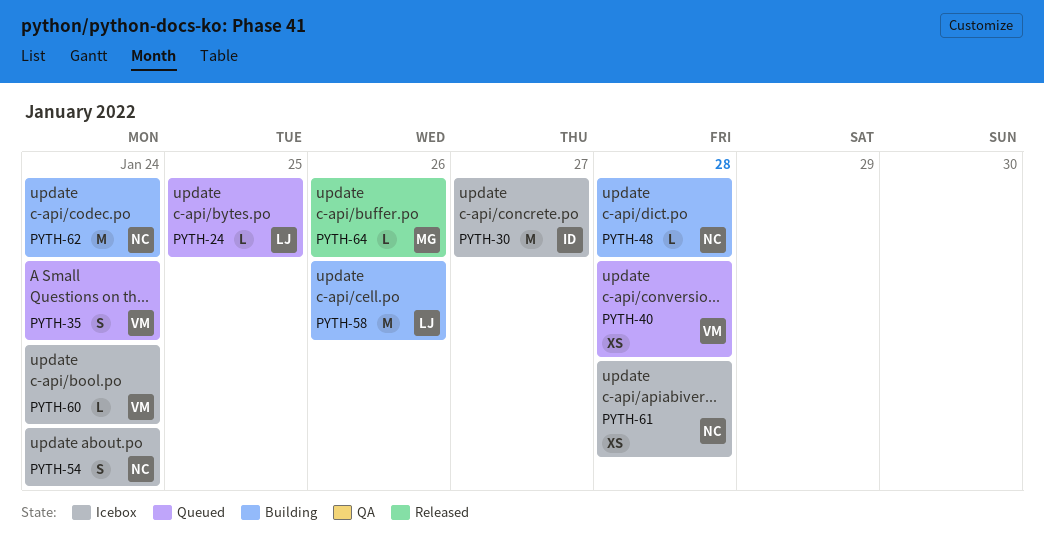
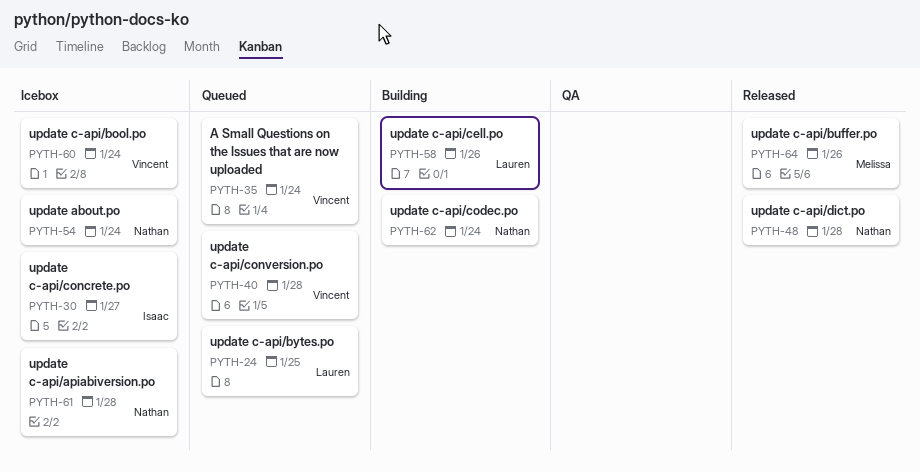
PYTH-48, status: Building -> Released

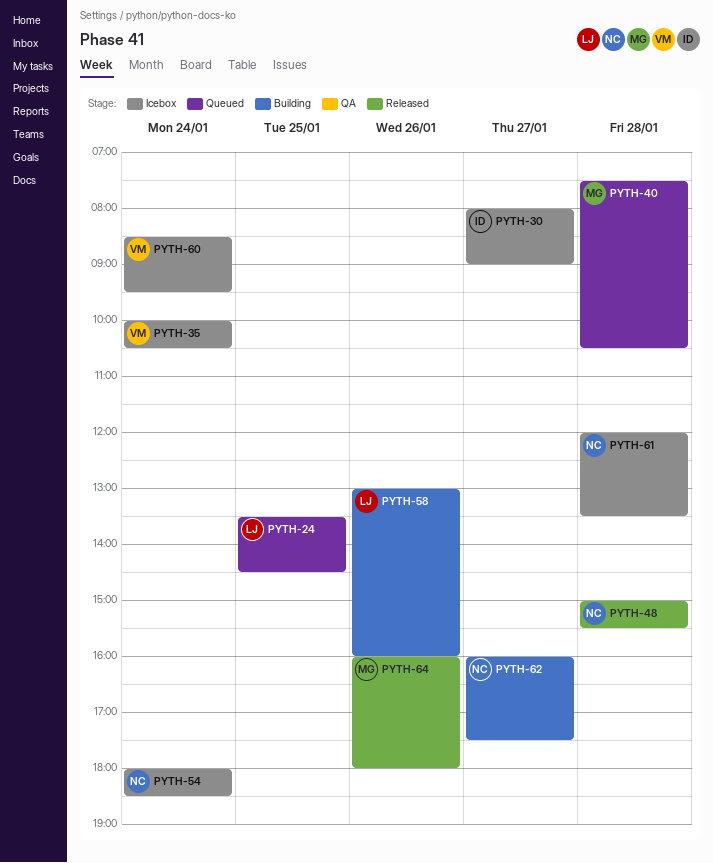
PYTH-35, status: Queued -> Icebox
PYTH-40, owner: Vincent -> Melissa
PYTH-62, day: Jan 24 -> Jan 27

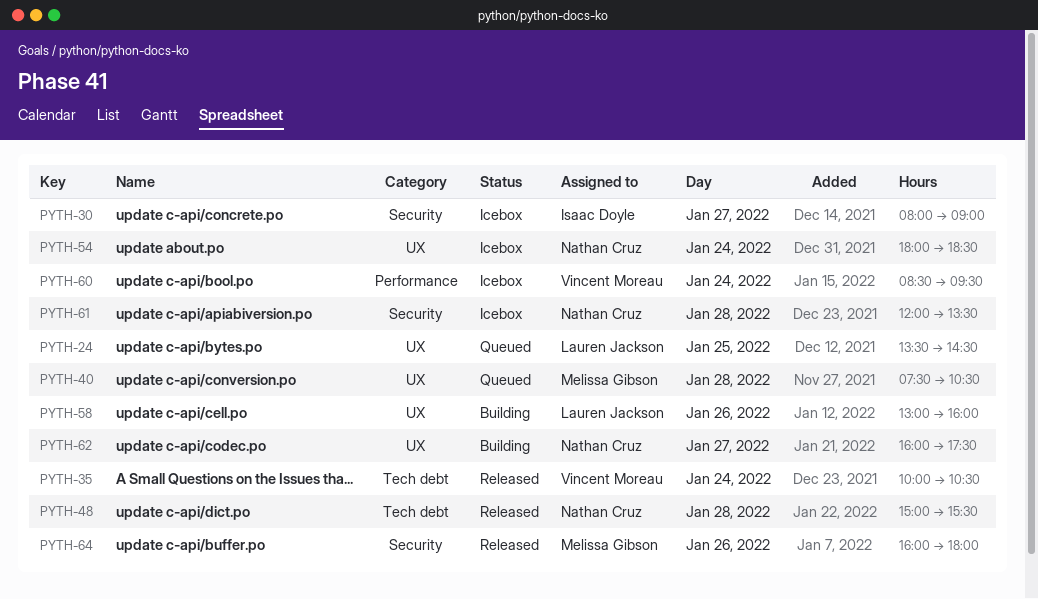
PYTH-35, status: Icebox -> Released

